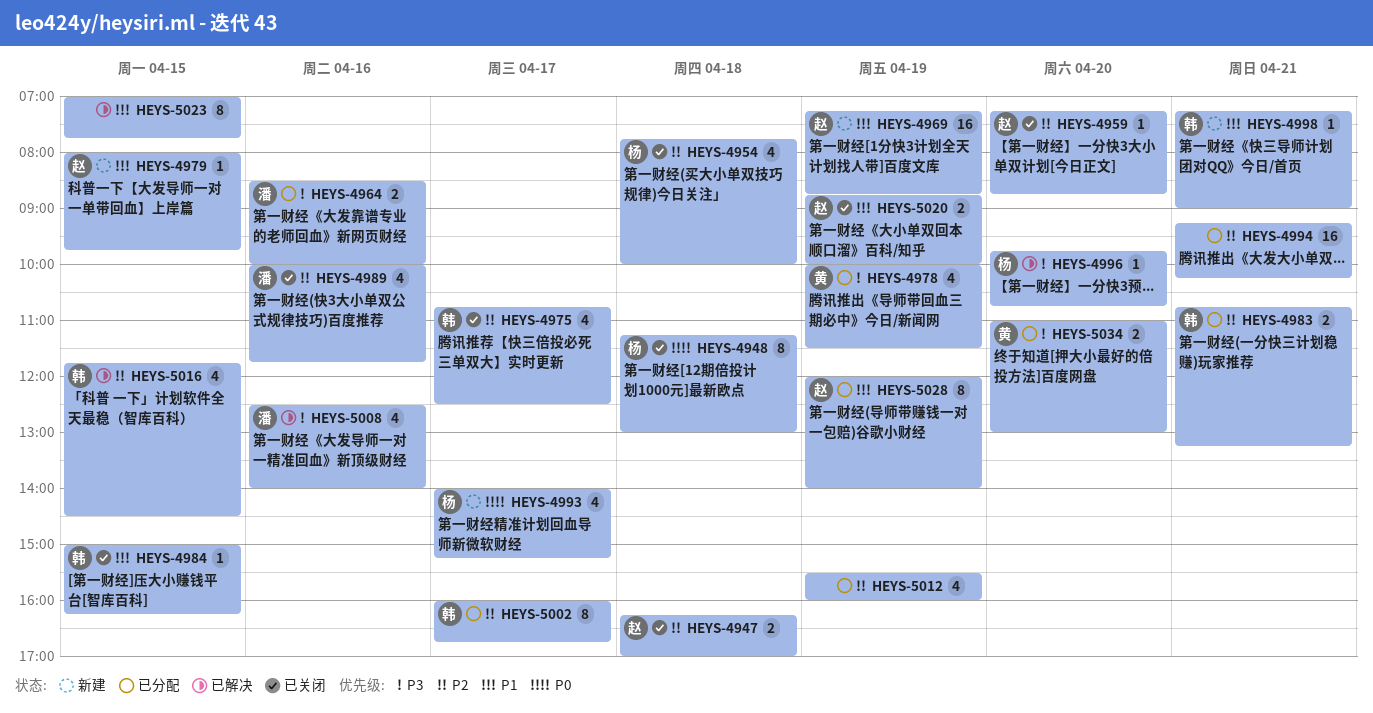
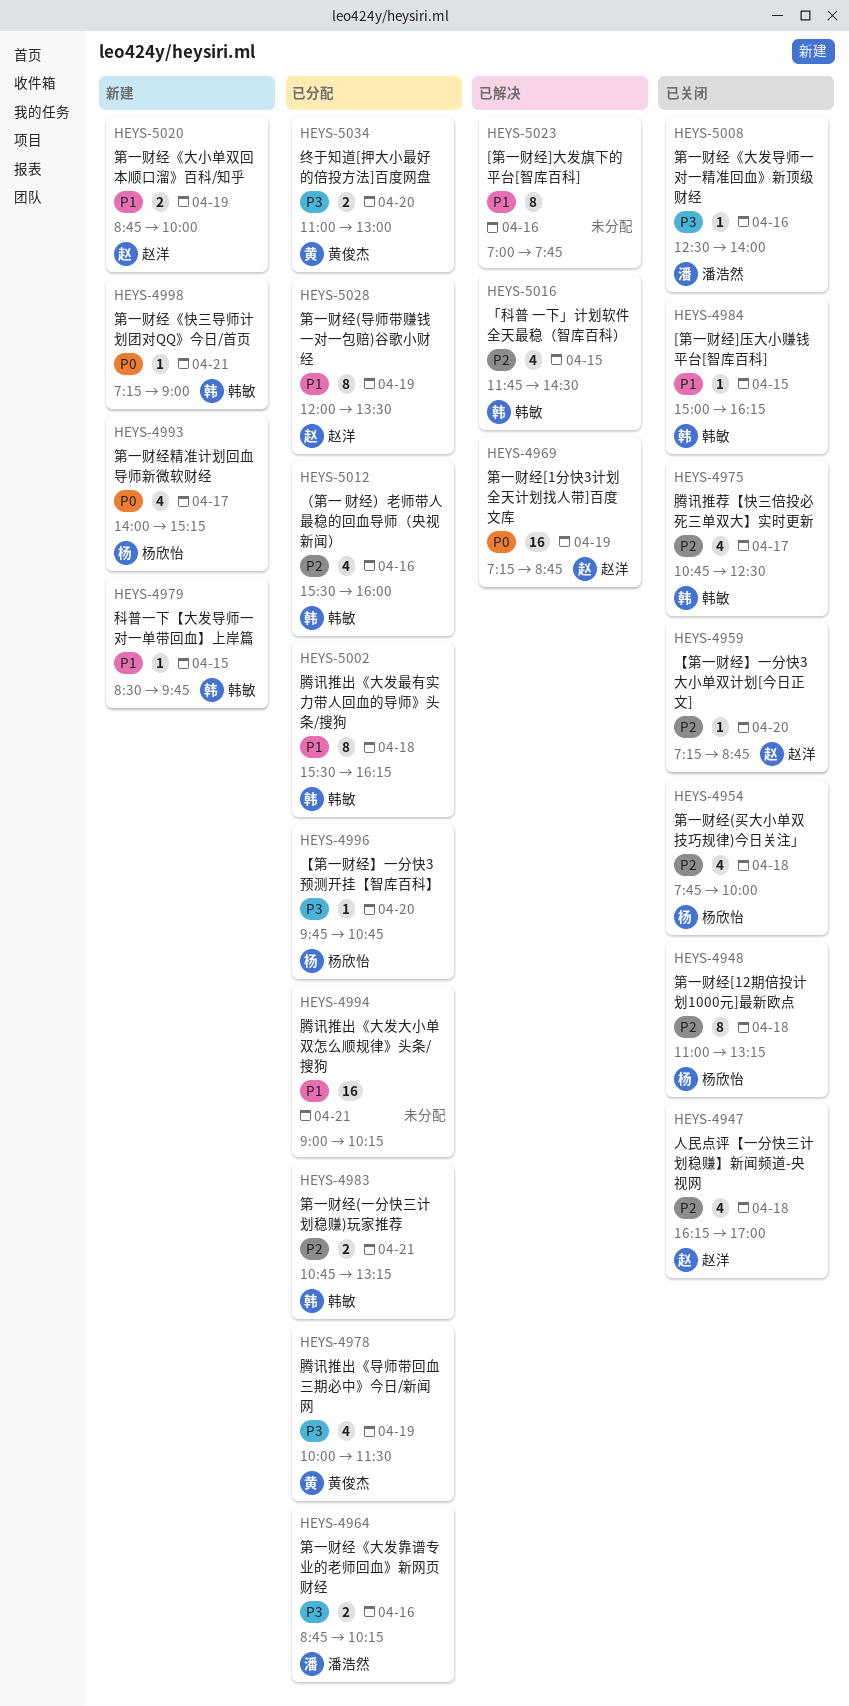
HEYS-4947, estimate: 2 -> 4
HEYS-4948, priority: P0 -> P2
HEYS-4948, begins: 11:15 -> 11:00
HEYS-4948, ends: 13:00 -> 13:15
HEYS-4964, begins: 08:30 -> 08:45
HEYS-4964, ends: 10:00 -> 10:15
HEYS-4969, status: 新建 -> 已解决
HEYS-4969, priority: P1 -> P0
HEYS-4979, owner: 赵洋 -> 韩敏
HEYS-4979, begins: 08:00 -> 08:30
HEYS-4989: present -> none
HEYS-4994, priority: P2 -> P1
HEYS-4994, begins: 09:15 -> 09:00
HEYS-4996, status: 已解决 -> 已分配
HEYS-4998, priority: P1 -> P0
HEYS-5002, priority: P2 -> P1
HEYS-5002, day: Apr 17 -> Apr 18
HEYS-5002, begins: 16:00 -> 15:30
HEYS-5002, ends: 16:45 -> 16:15
HEYS-5008, status: 已解决 -> 已关闭
HEYS-5008, estimate: 4 -> 1
HEYS-5012, owner: none -> 韩敏
HEYS-5012, day: Apr 19 -> Apr 16
HEYS-5020, status: 已关闭 -> 新建
HEYS-5023, day: Apr 15 -> Apr 16
HEYS-5028, ends: 14:00 -> 13:30

